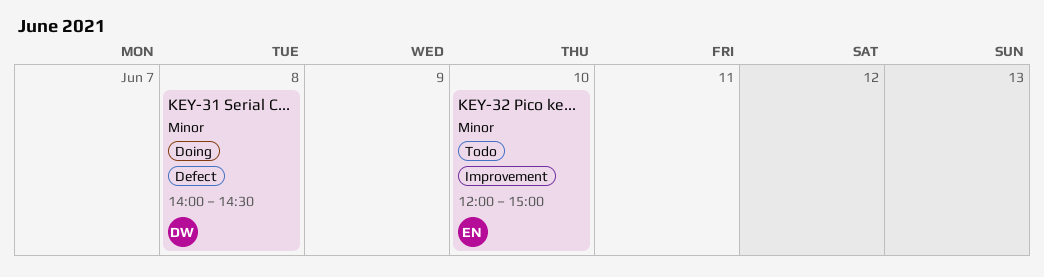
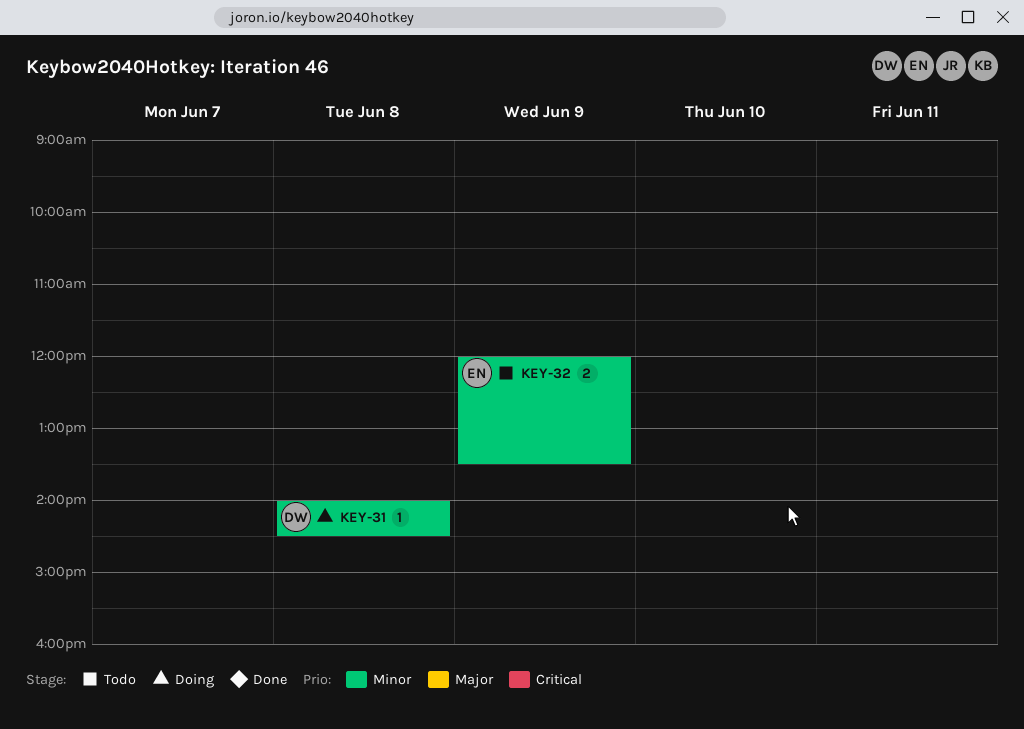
KEY-32, day: Jun 10 -> Jun 9
KEY-32, ends: 15:00 -> 13:30

